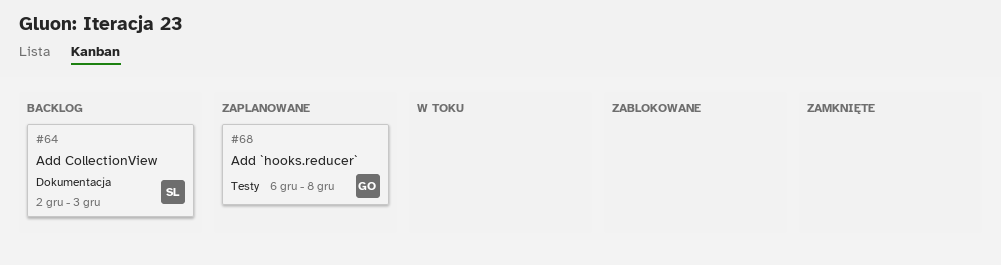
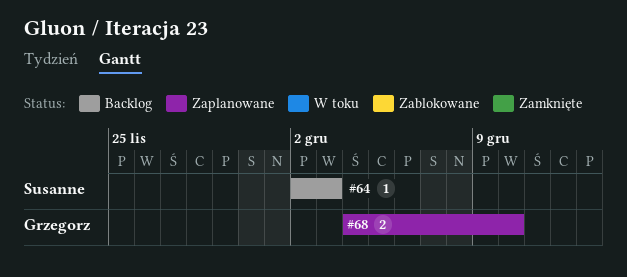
#68, start: Dec 6 -> Dec 4
#68, due: Dec 8 -> Dec 10

